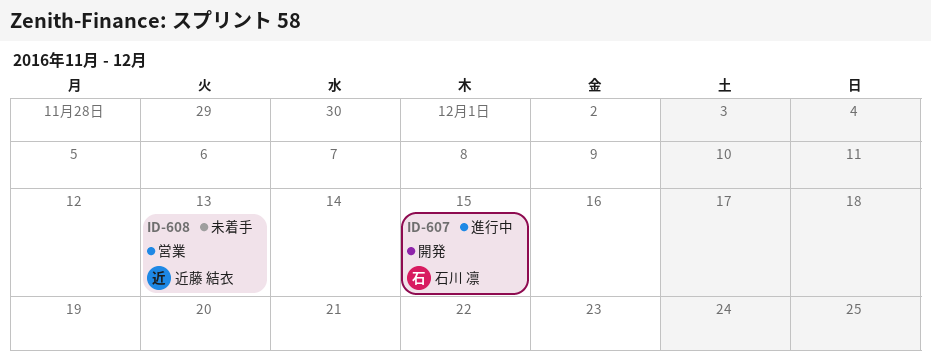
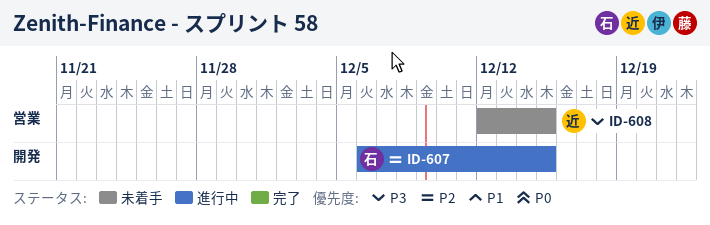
ID-608, due: Dec 13 -> Dec 15

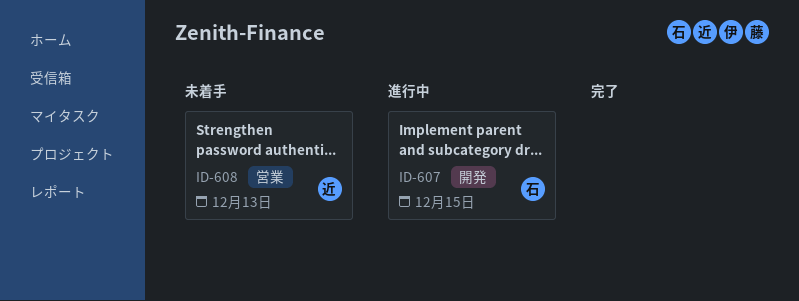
ID-608, due: Dec 15 -> Dec 13

